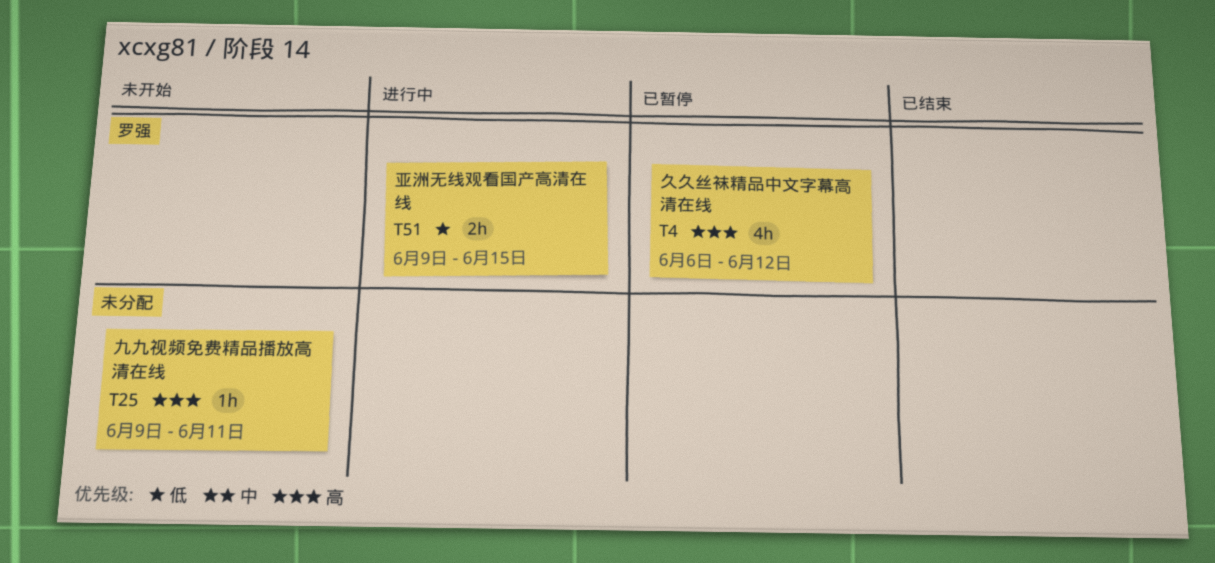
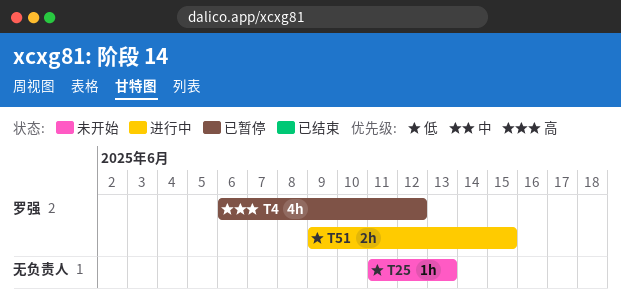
T25, priority: 高 -> 低
T25, start: Jun 9 -> Jun 11
T25, due: Jun 11 -> Jun 13

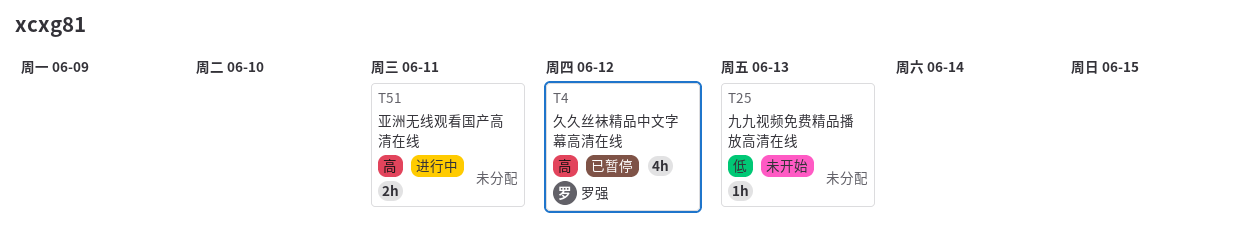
T51, owner: 罗强 -> none
T51, priority: 低 -> 高
T51, due: Jun 15 -> Jun 11

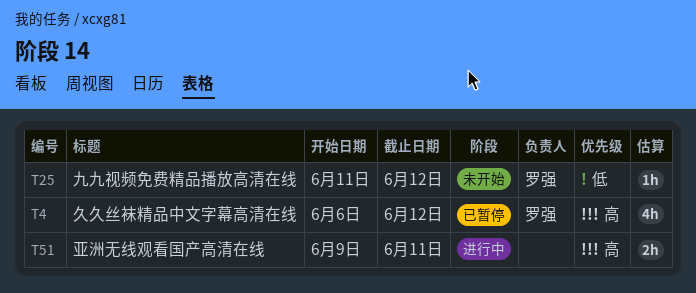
T25, owner: none -> 罗强
T25, due: Jun 13 -> Jun 12

